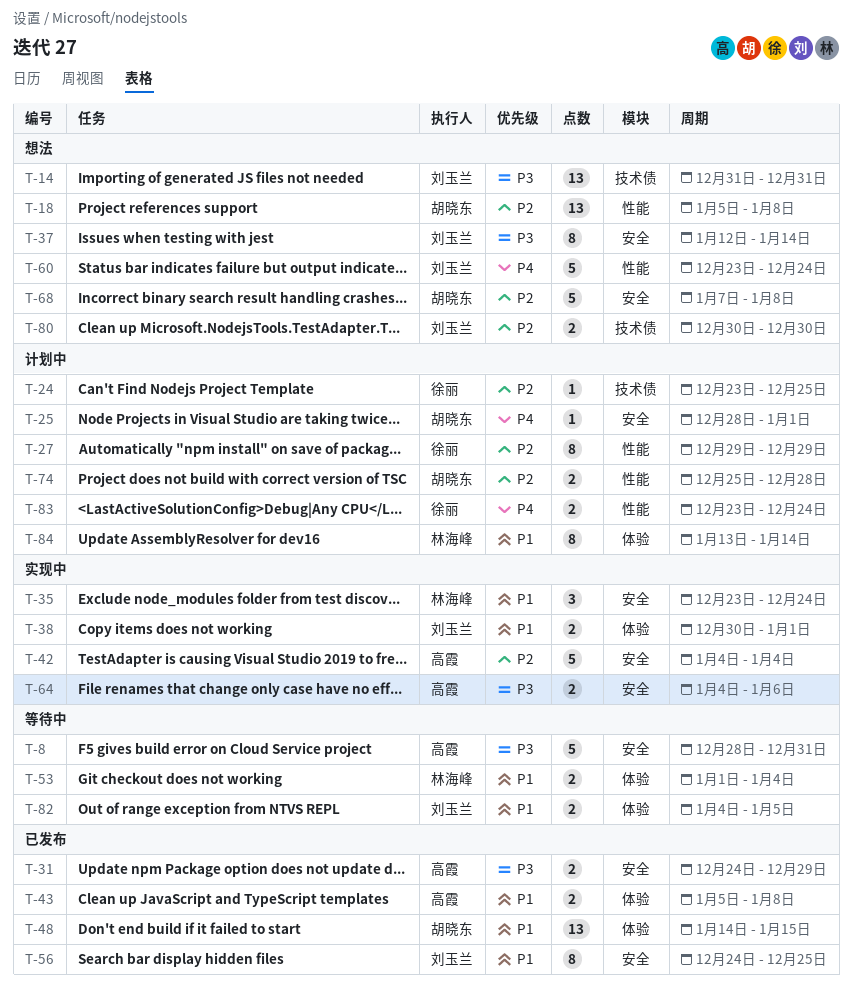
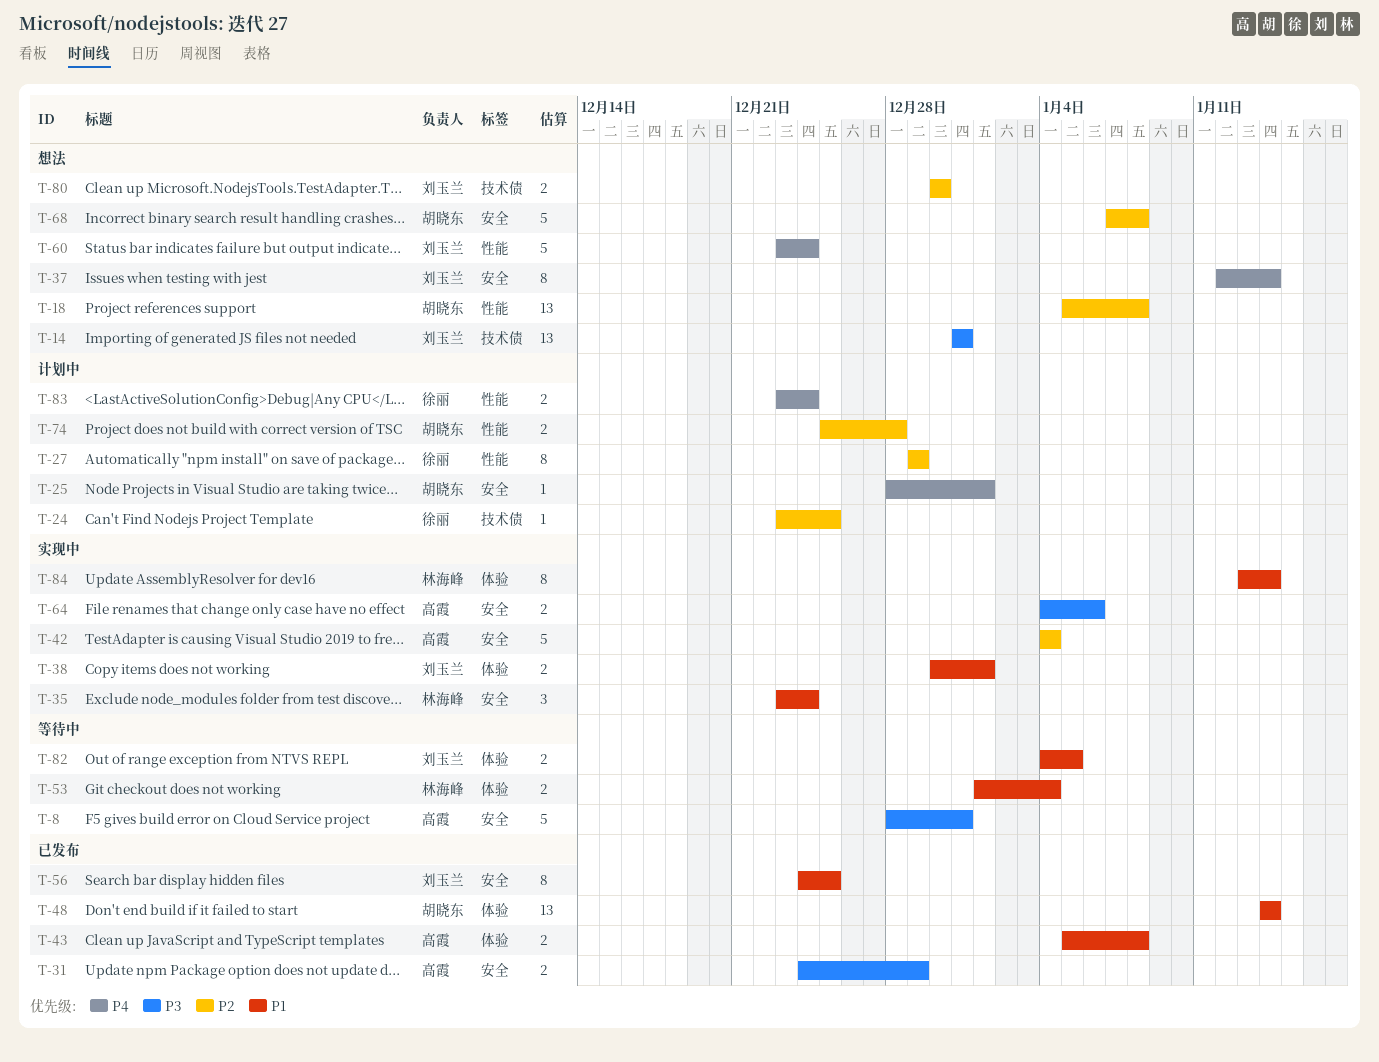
T-37, priority: P3 -> P4
T-48, due: Jan 15 -> Jan 14
T-84, status: 计划中 -> 实现中

